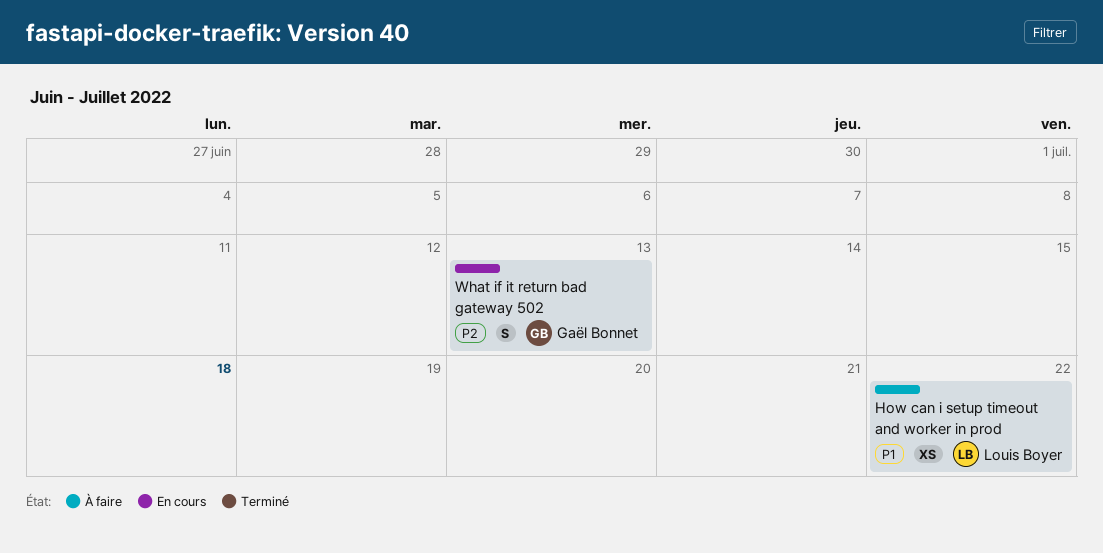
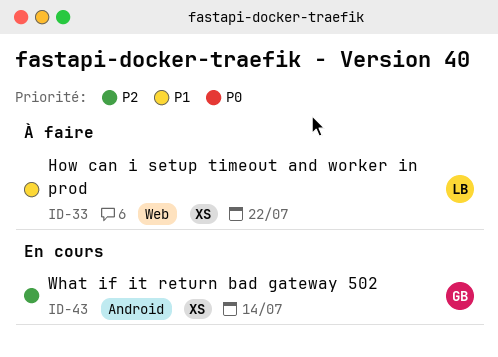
What if it return bad gateway 502, estimate: S -> XS
What if it return bad gateway 502, due: Jul 13 -> Jul 14

